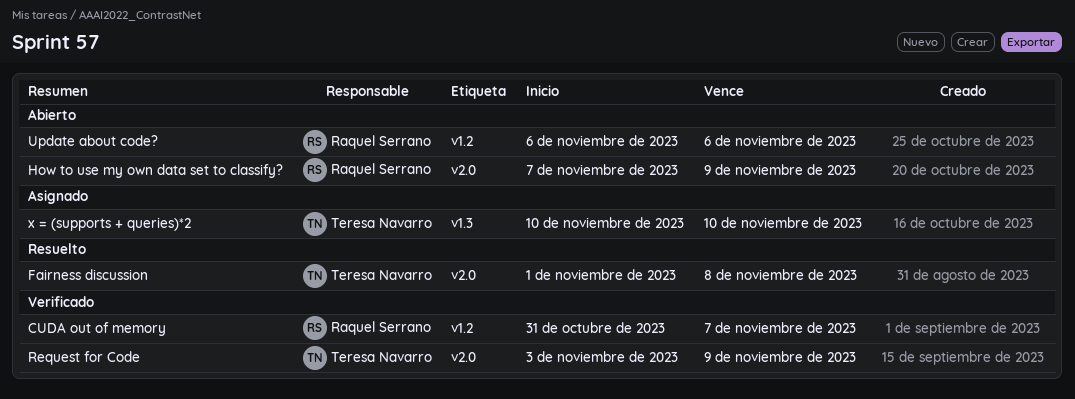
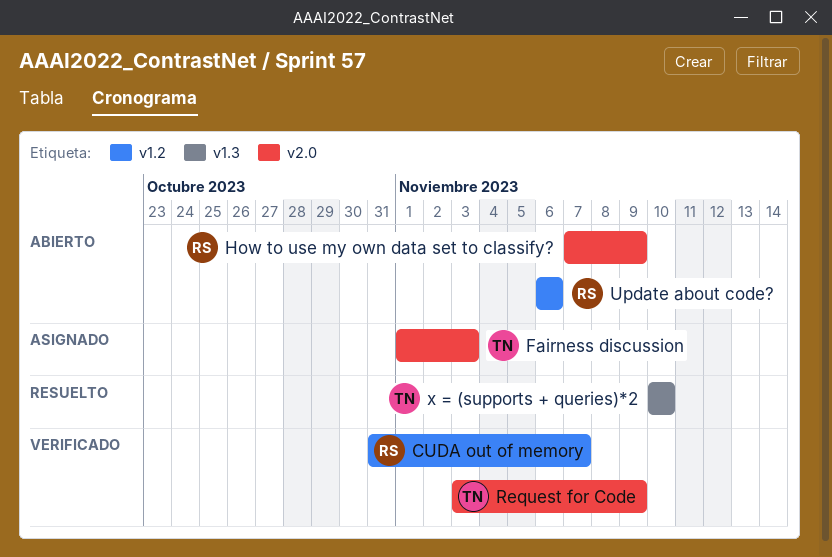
Fairness discussion, status: Resuelto -> Asignado
Fairness discussion, due: Nov 8 -> Nov 3
x = (supports + queries)*2, status: Asignado -> Resuelto

